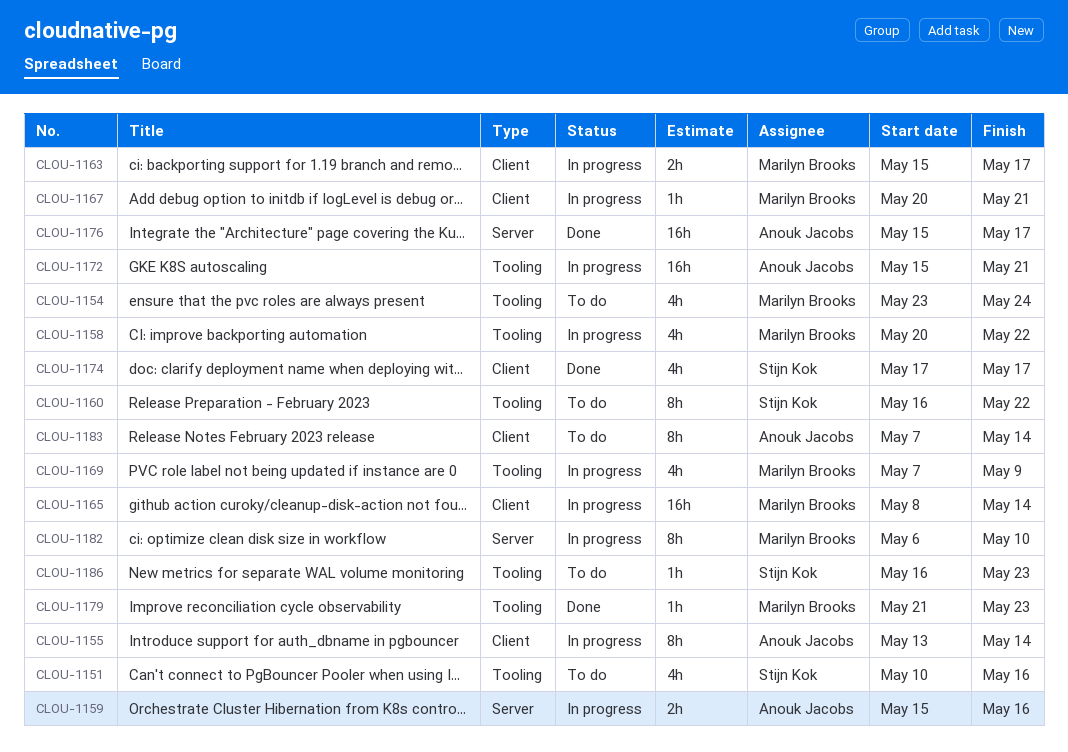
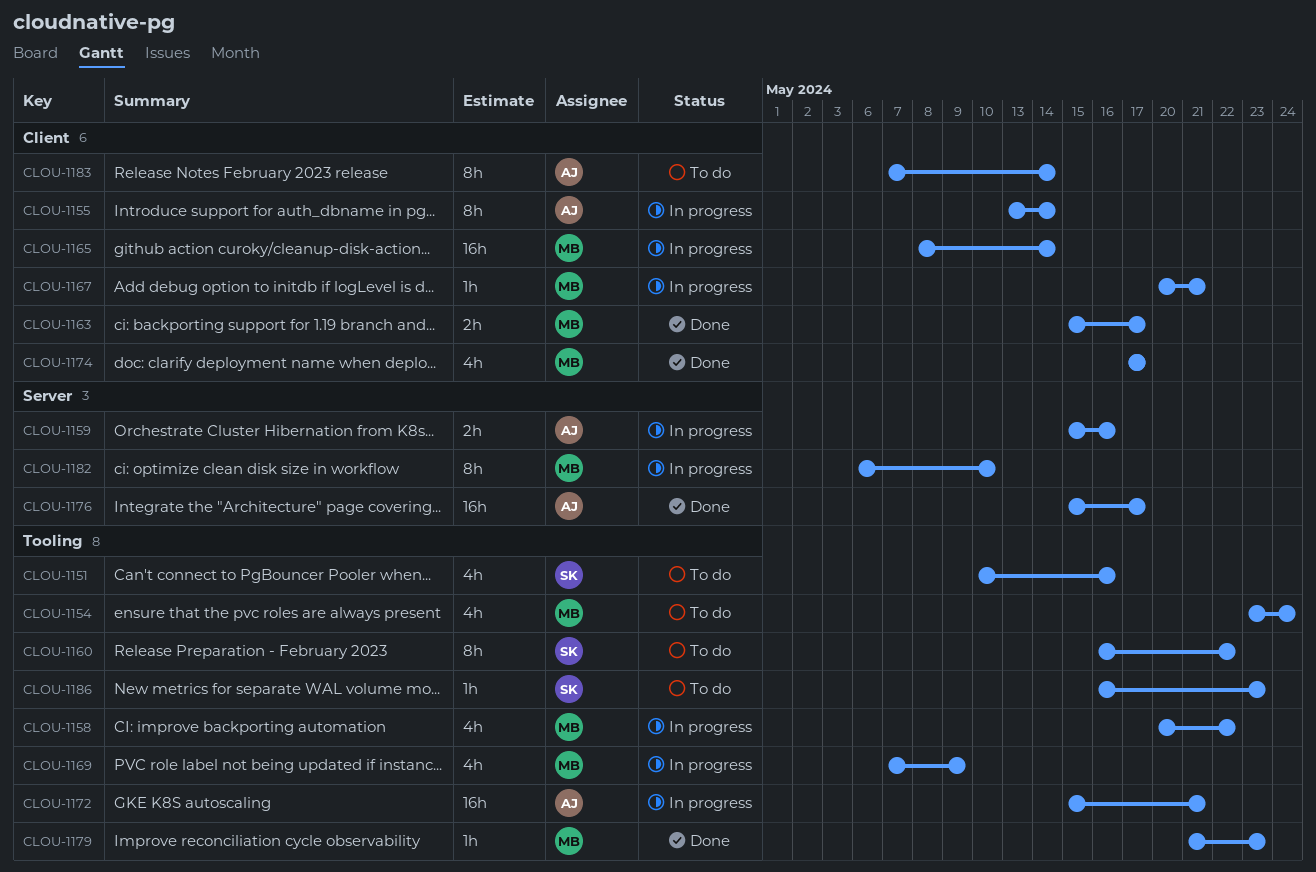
CLOU-1163, status: In progress -> Done
CLOU-1174, owner: Stijn Kok -> Marilyn Brooks

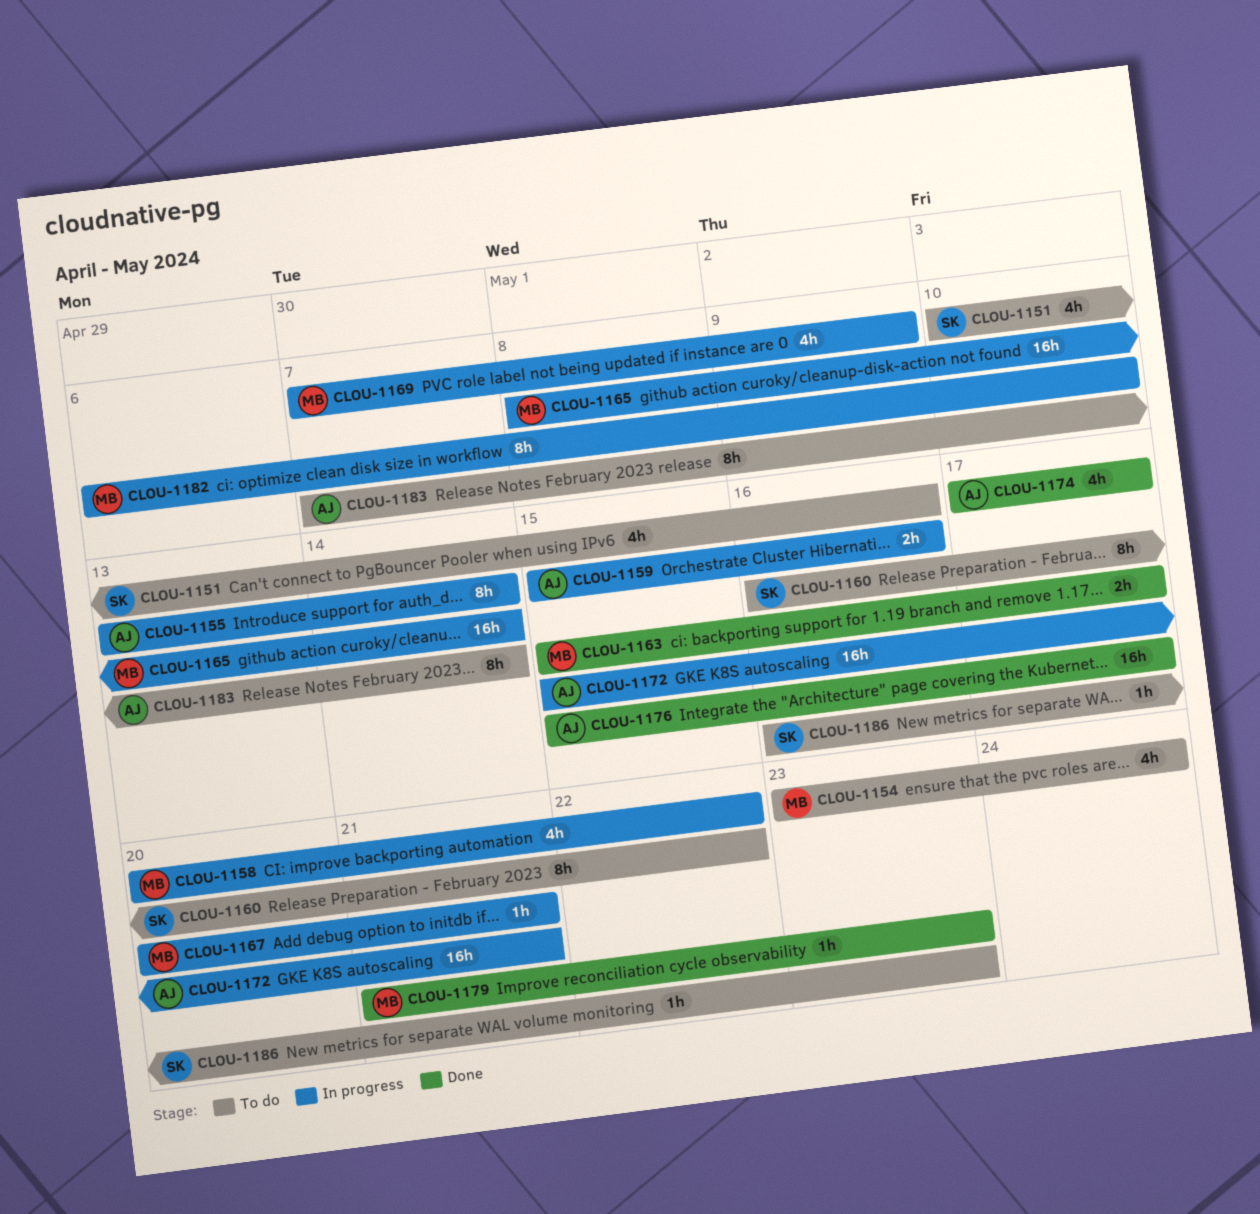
CLOU-1174, owner: MB -> AJ

